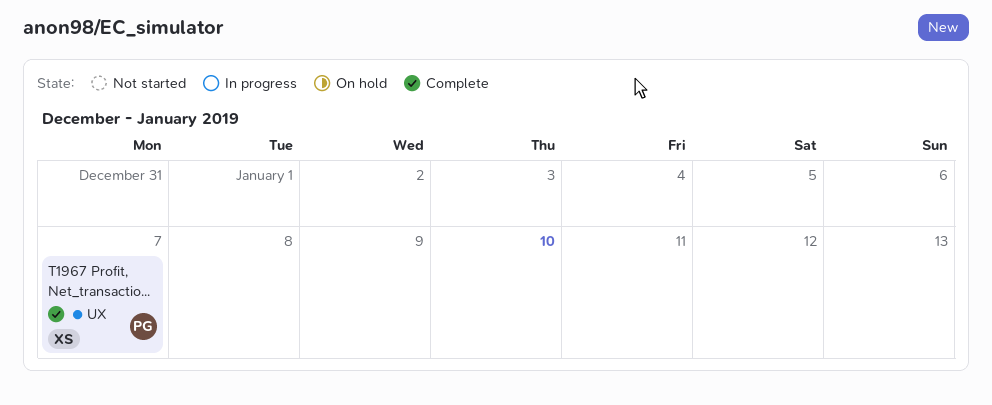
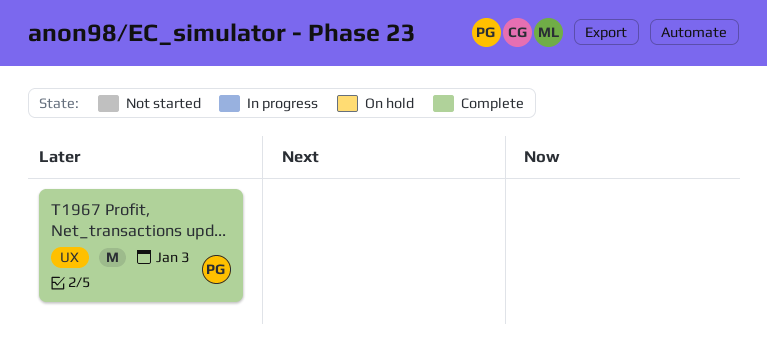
T1967, estimate: XS -> M
T1967, due: Jan 7 -> Jan 3

